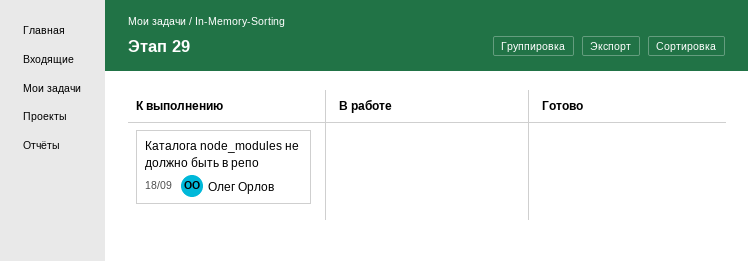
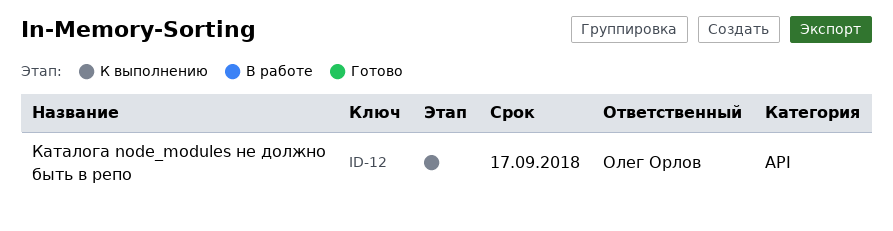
Каталога node_modules не должно быть в репо, due: Sep 18 -> Sep 17

